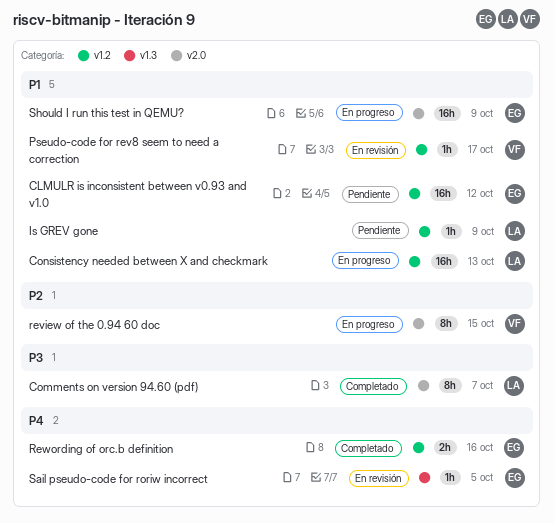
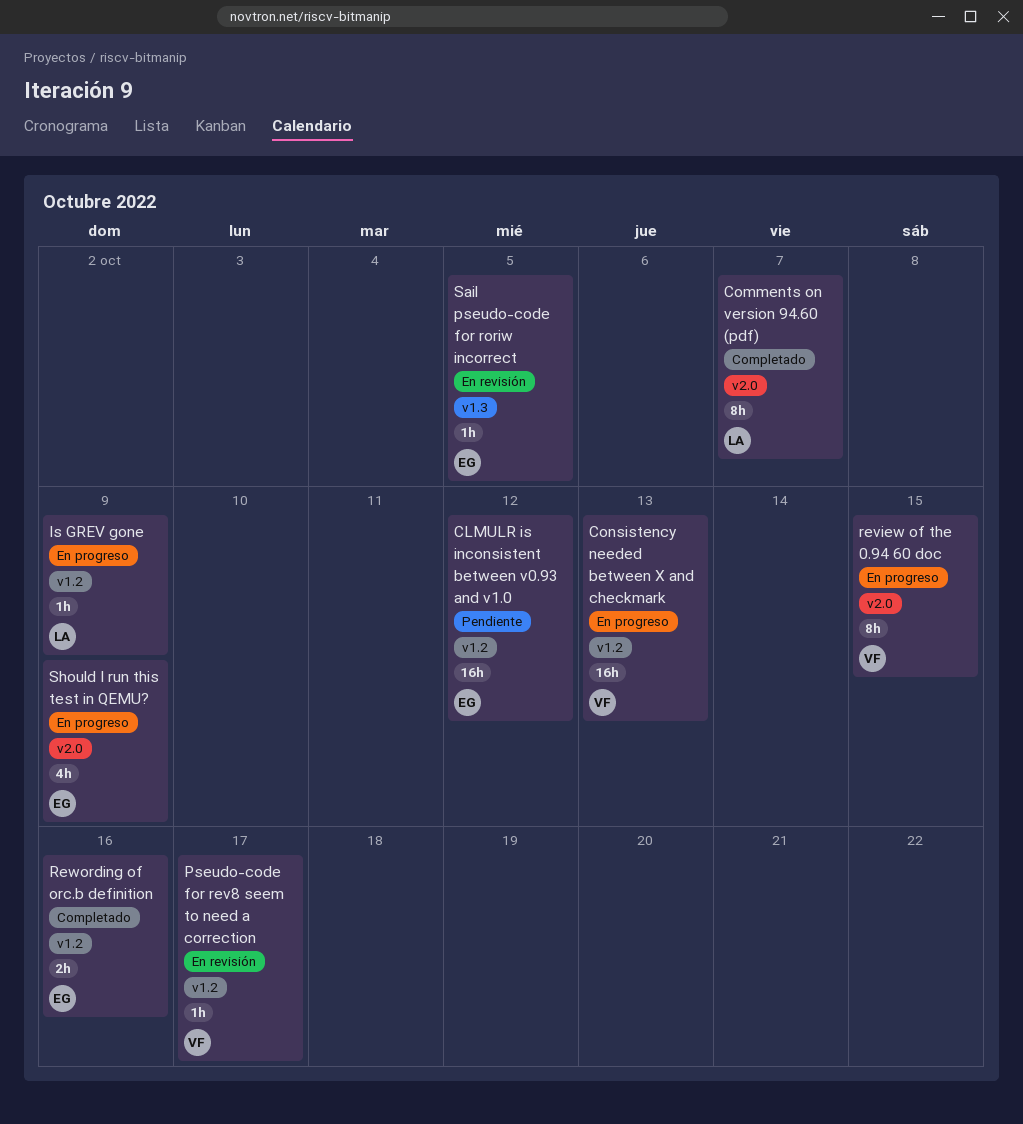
Consistency needed between X and checkmark, owner: LA -> VF
Is GREV gone, status: Pendiente -> En progreso
Should I run this test in QEMU?, estimate: 16h -> 4h

